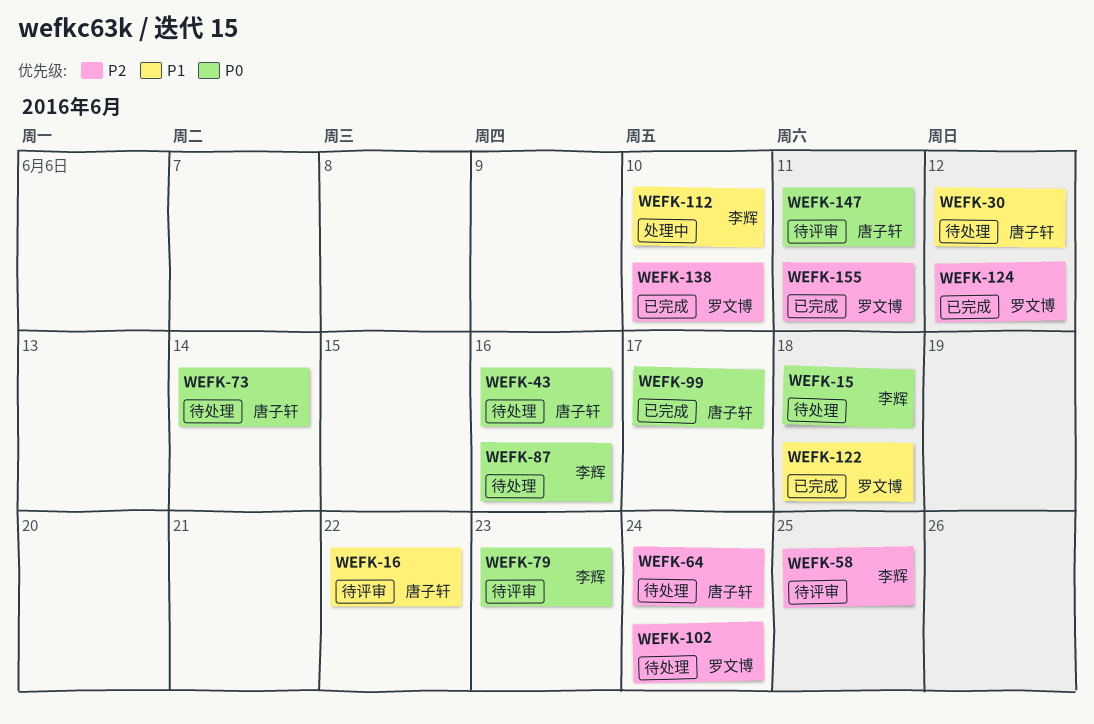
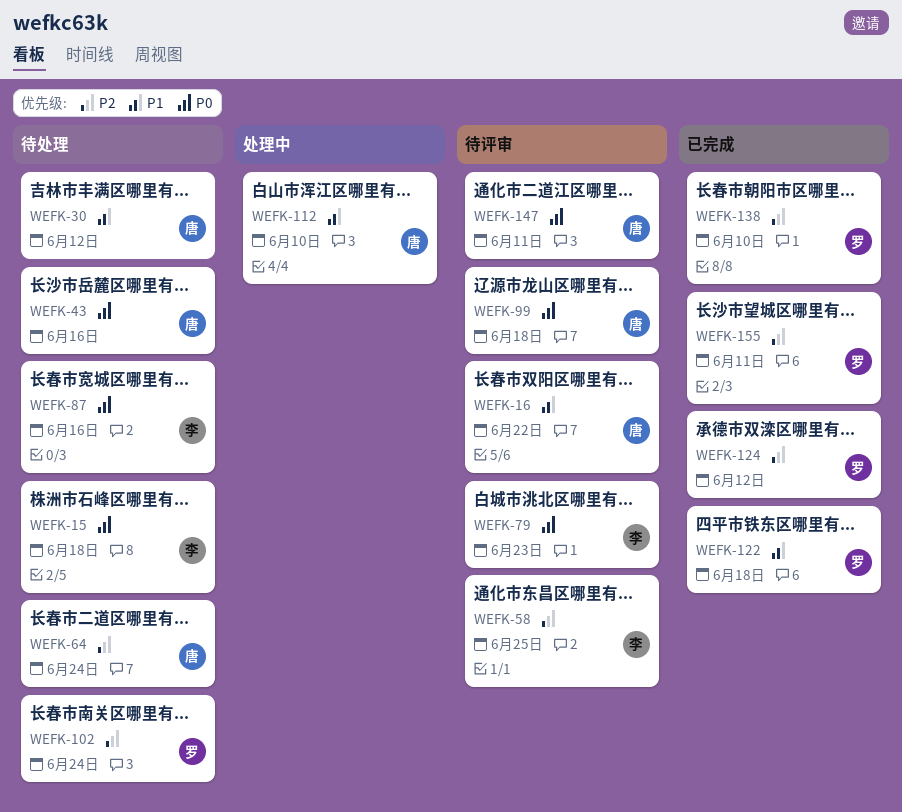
WEFK-73: present -> none
WEFK-99, status: 已完成 -> 待评审
WEFK-99, due: Jun 17 -> Jun 18
WEFK-112, owner: 李辉 -> 唐子轩

